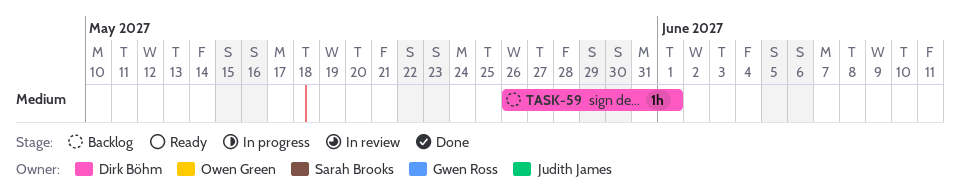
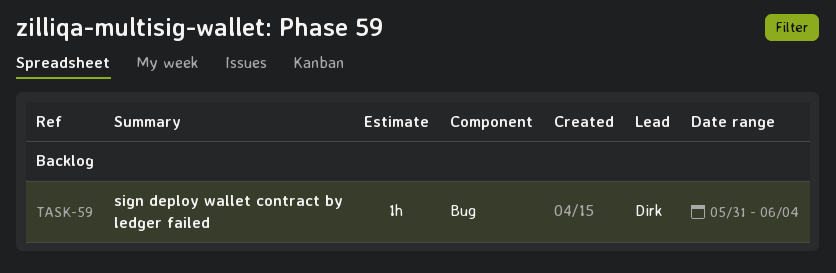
TASK-59, start: May 26 -> May 31
TASK-59, due: Jun 1 -> Jun 4

